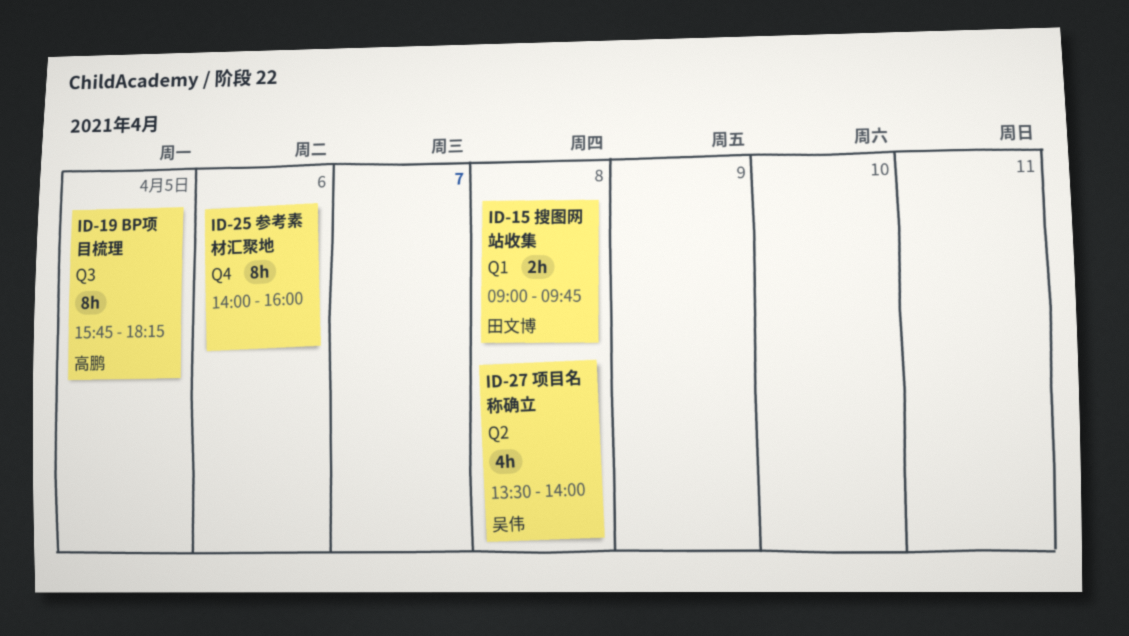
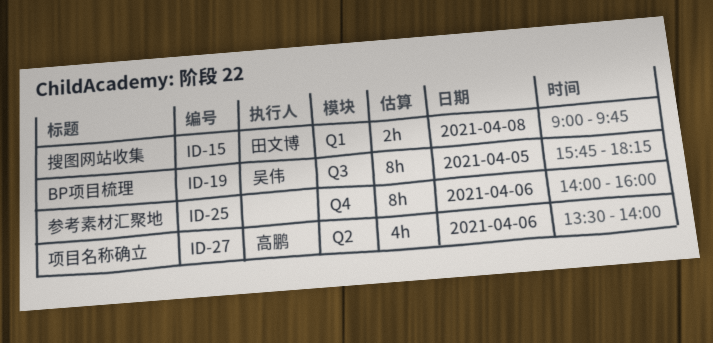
ID-19, owner: 高鹏 -> 吴伟
ID-27, owner: 吴伟 -> 高鹏
ID-27, day: Apr 8 -> Apr 6

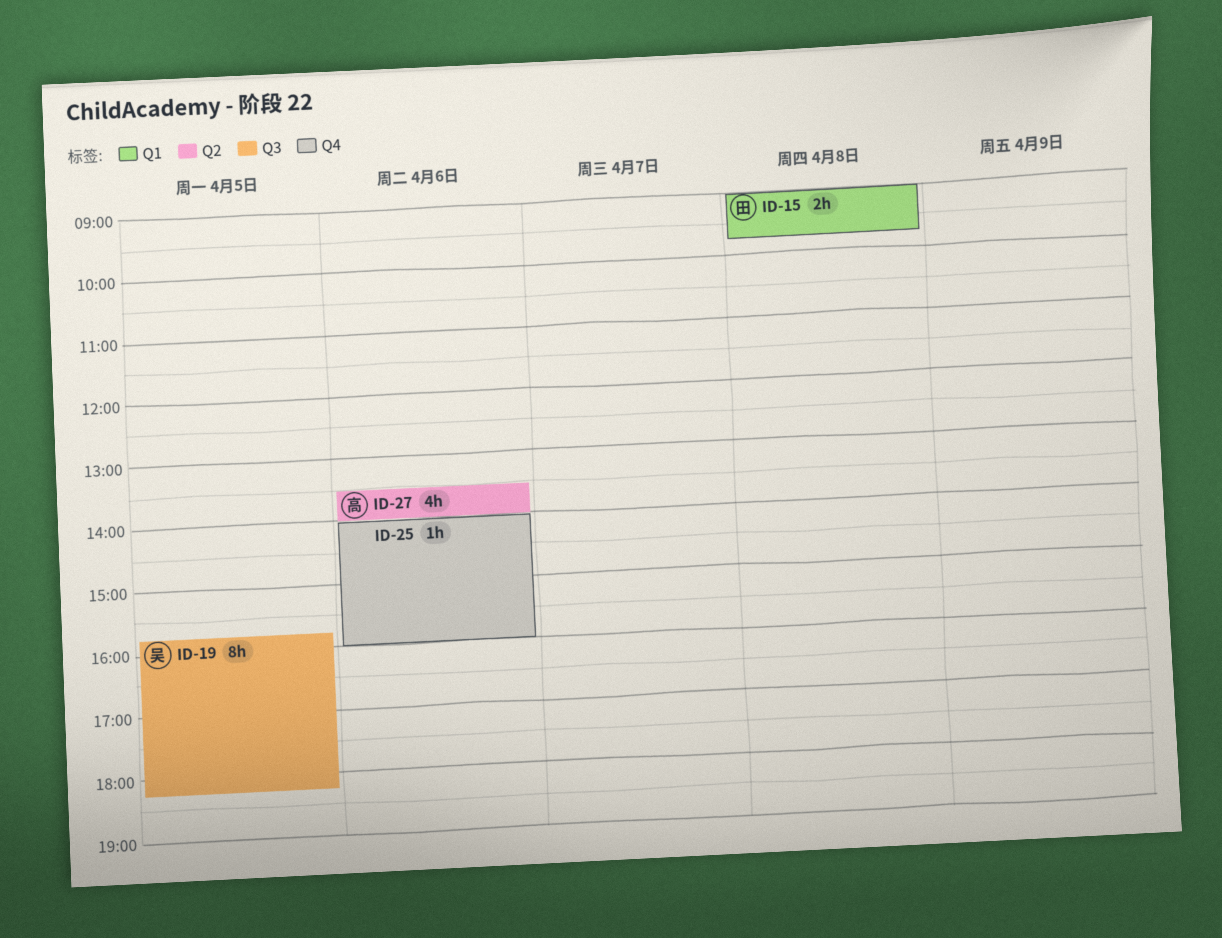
ID-25, estimate: 8h -> 1h

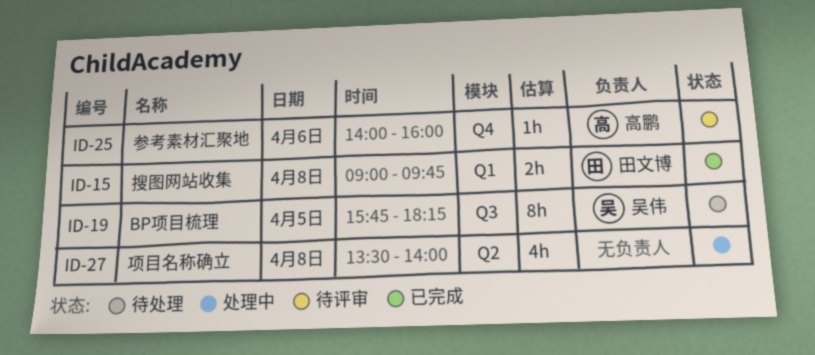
ID-25, owner: none -> 高鹏
ID-27, owner: 高鹏 -> none
ID-27, day: Apr 6 -> Apr 8

